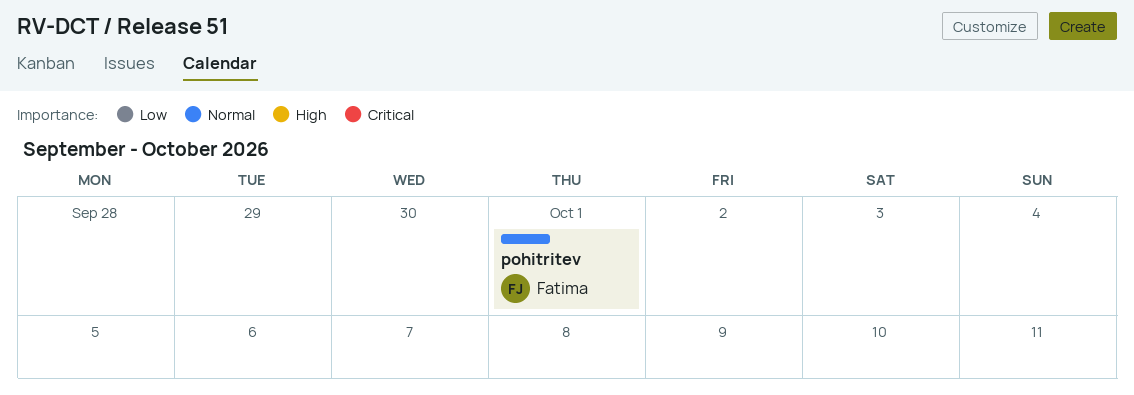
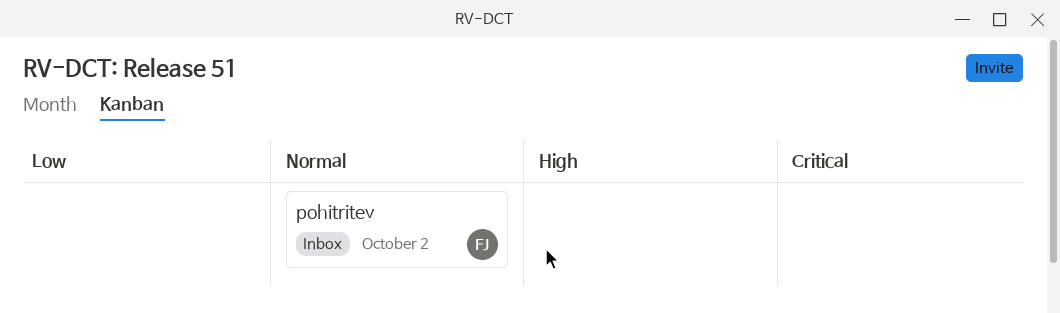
pohitritev, due: Oct 1 -> Oct 2

